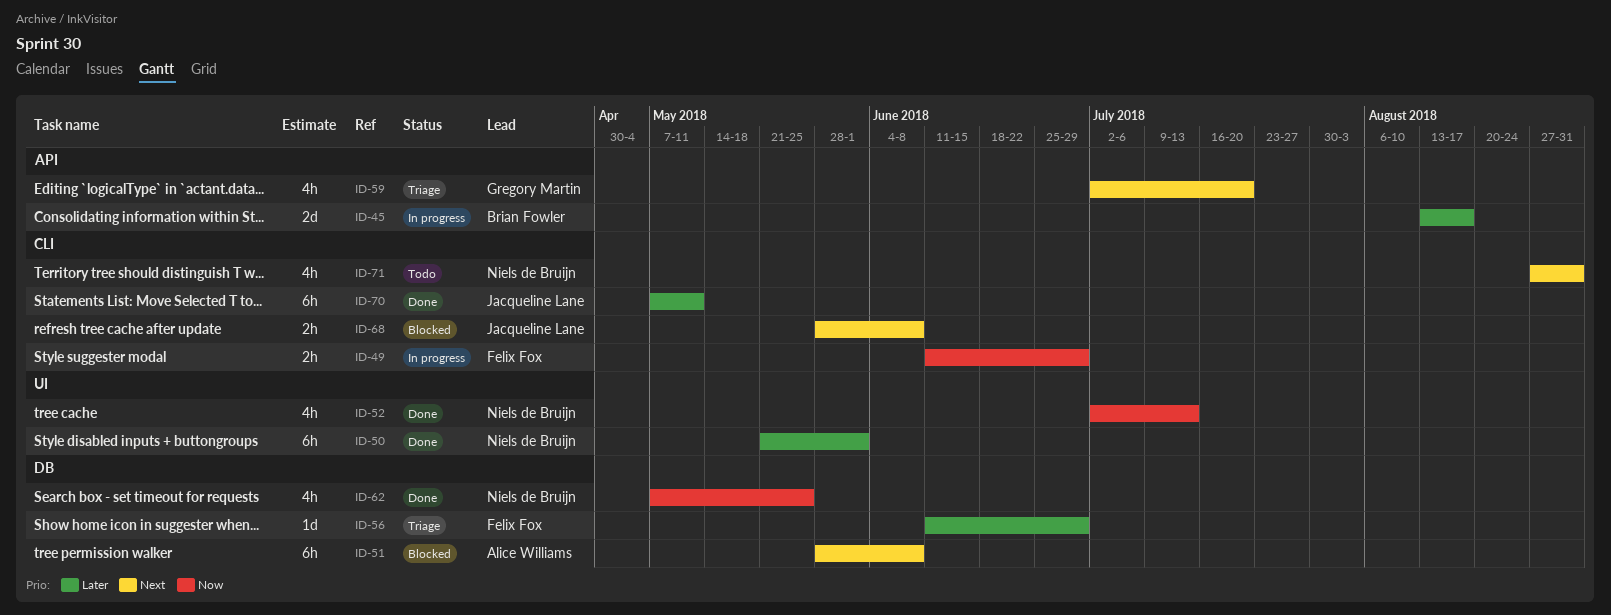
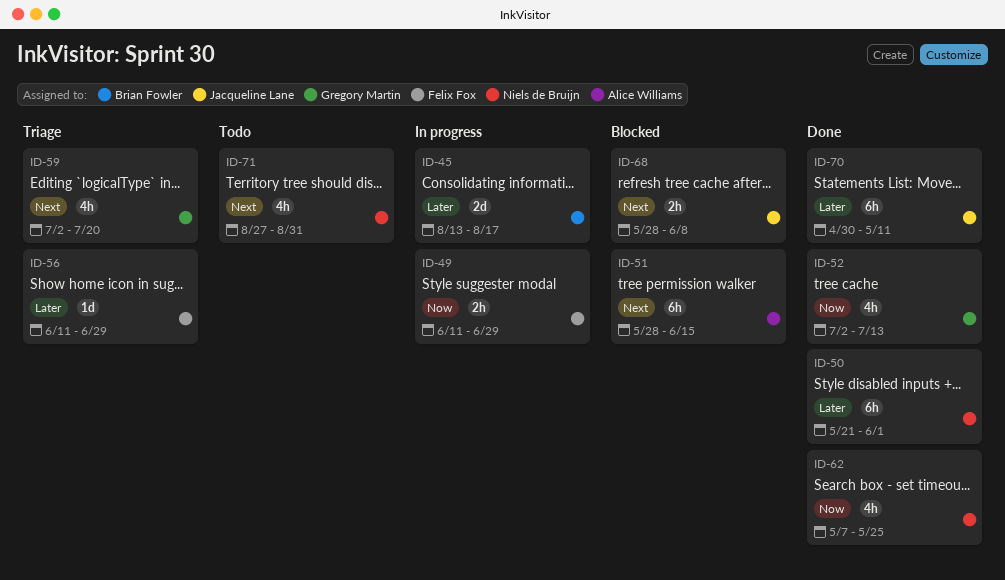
ID-51, due: Jun 8 -> Jun 15
ID-52, owner: Niels de Bruijn -> Gregory Martin
ID-70, start: May 7 -> Apr 30

